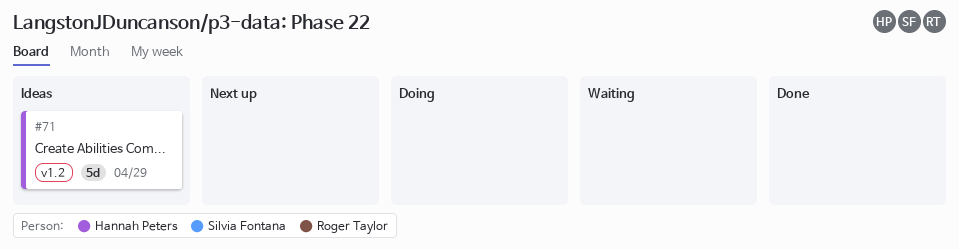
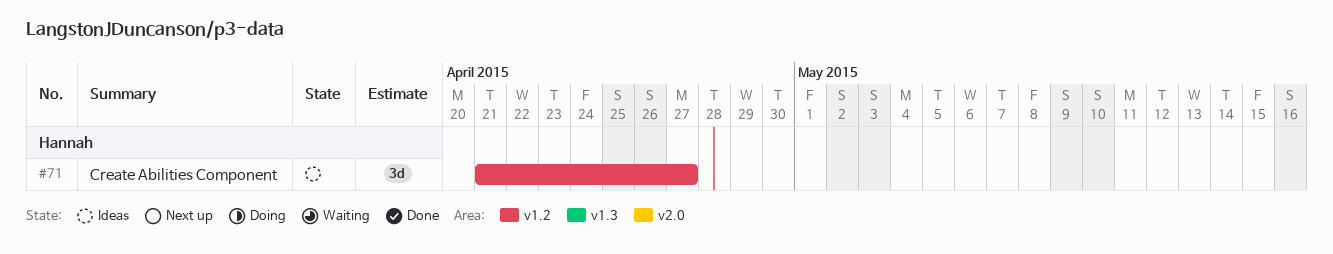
#71, estimate: 5d -> 3d
#71, due: Apr 29 -> Apr 27

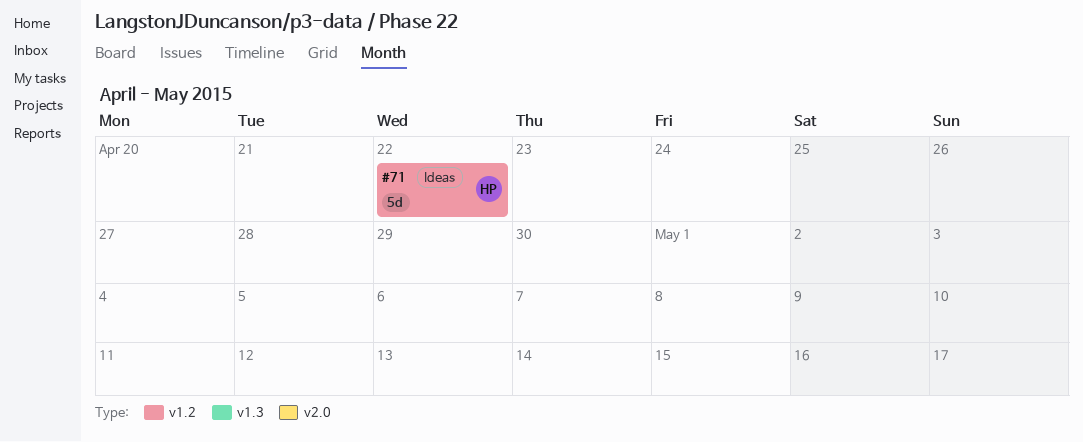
#71, estimate: 3d -> 5d
#71, due: Apr 27 -> Apr 22

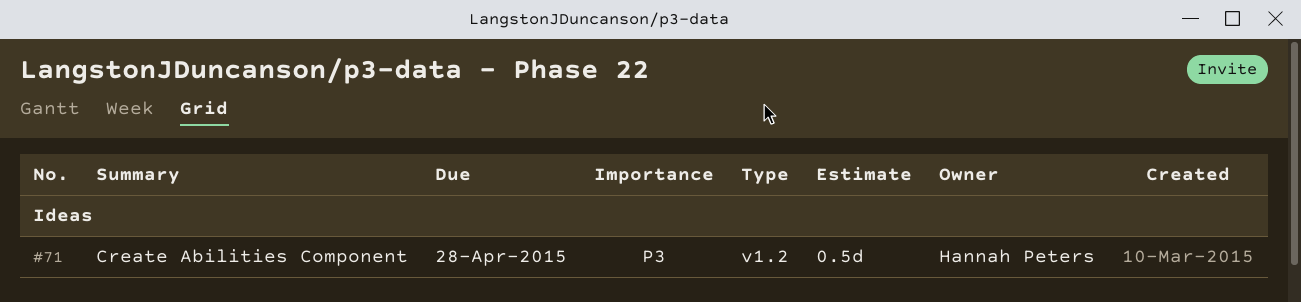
#71, estimate: 5d -> 0.5d
#71, due: Apr 22 -> Apr 28

